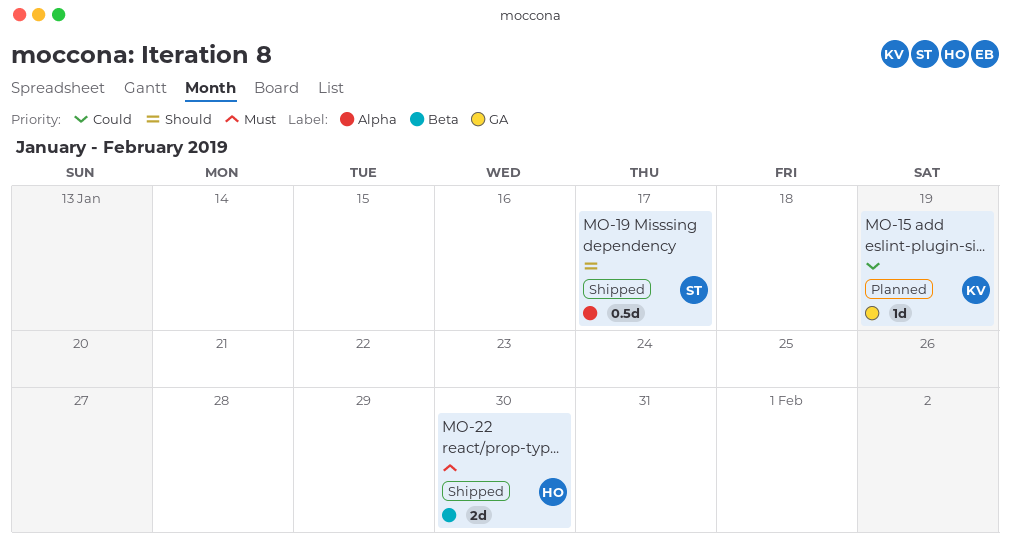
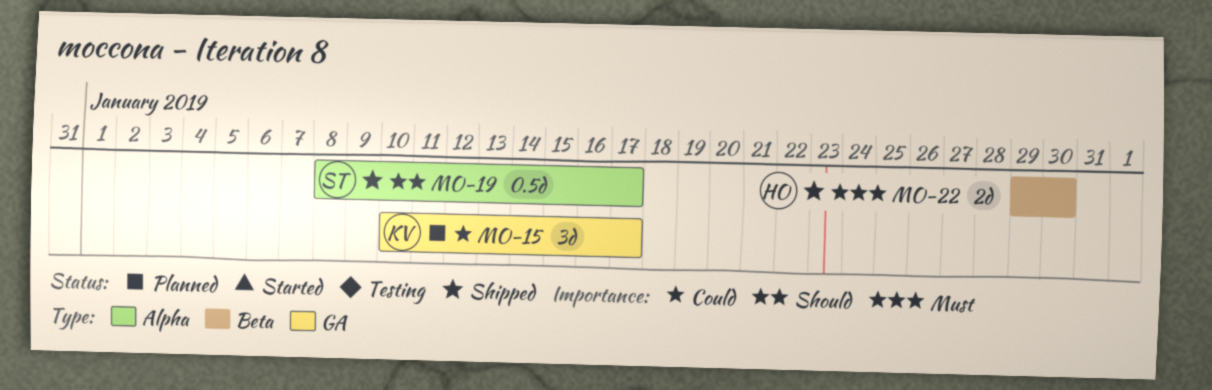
MO-15, estimate: 1d -> 3d
MO-15, due: Jan 19 -> Jan 17

